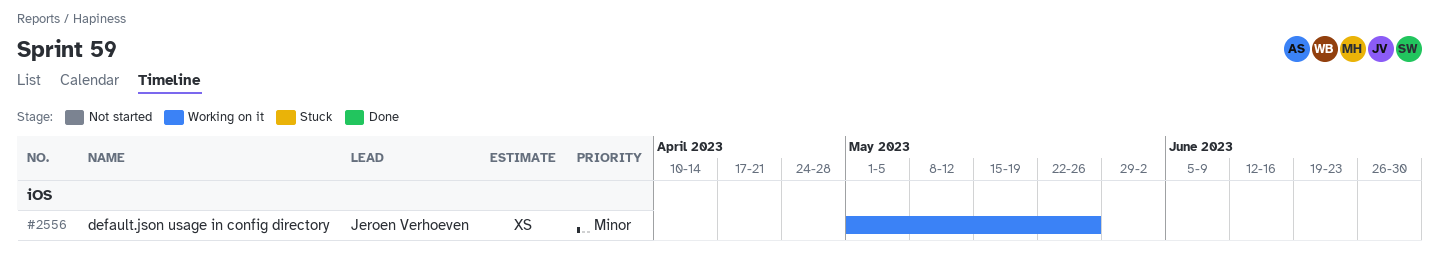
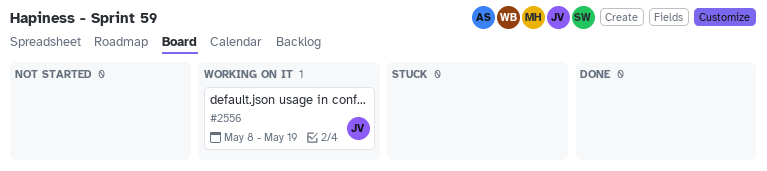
#2556, start: May 1 -> May 8
#2556, due: May 26 -> May 19

